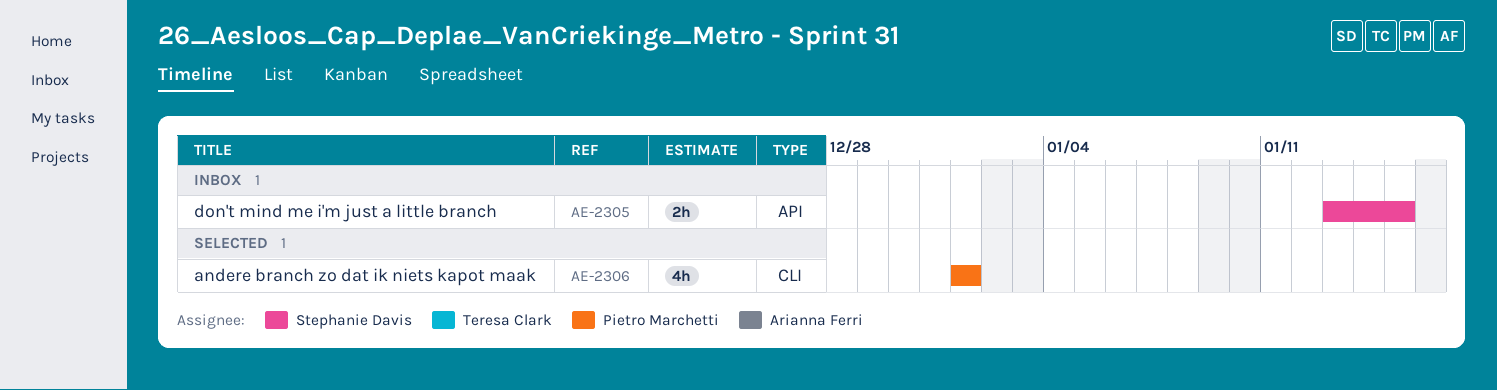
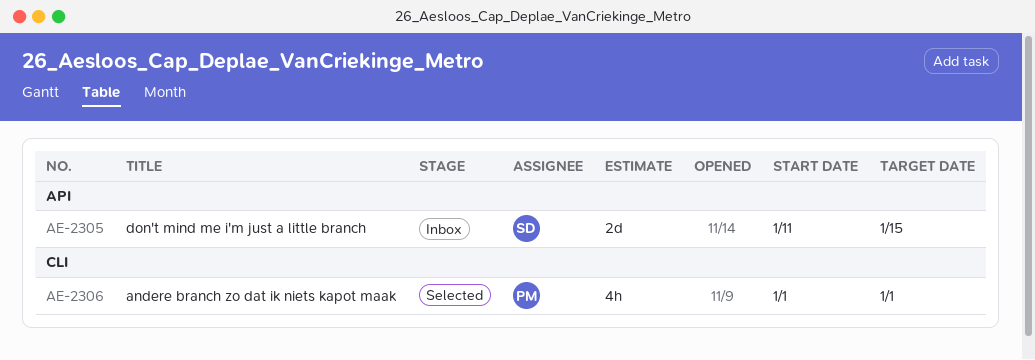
AE-2305, estimate: 2h -> 2d
AE-2305, start: Jan 13 -> Jan 11

